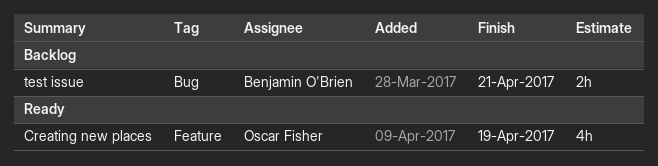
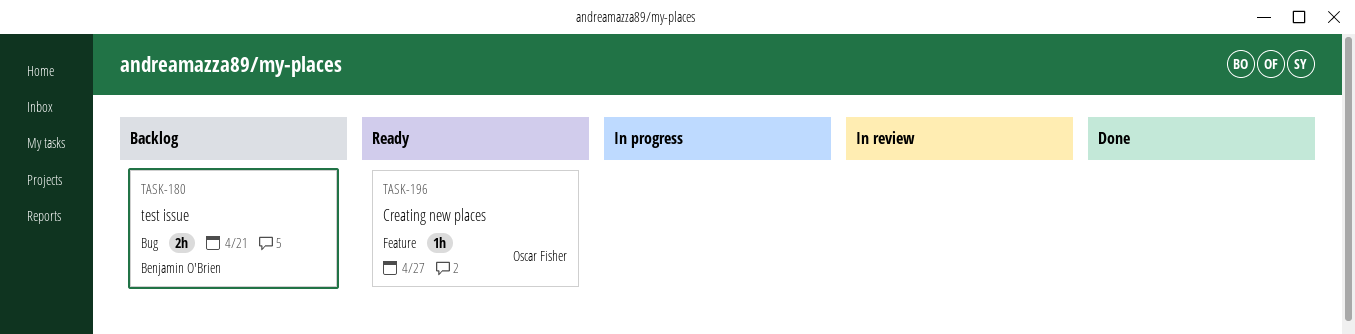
Creating new places, estimate: 4h -> 1h
Creating new places, due: Apr 19 -> Apr 27

